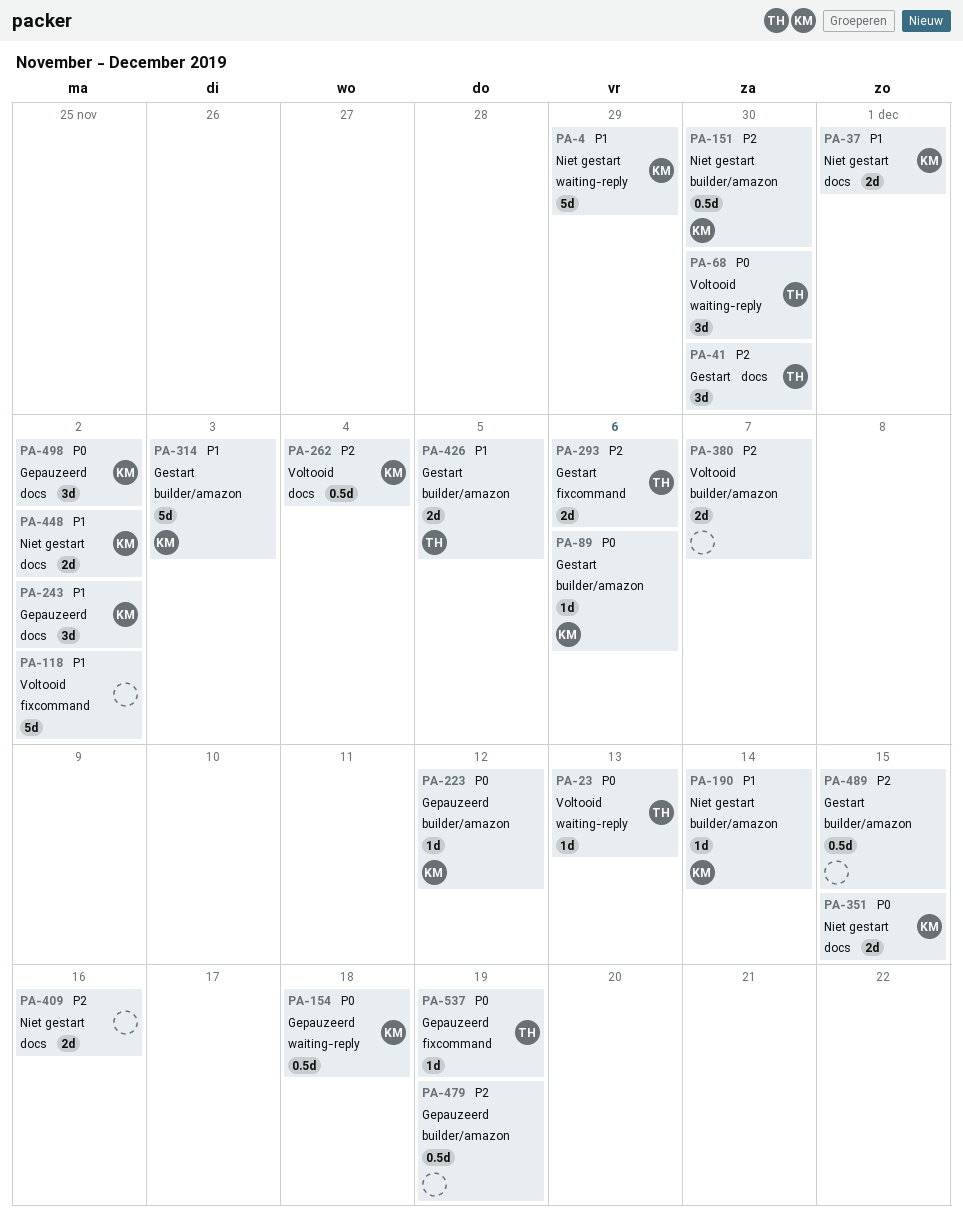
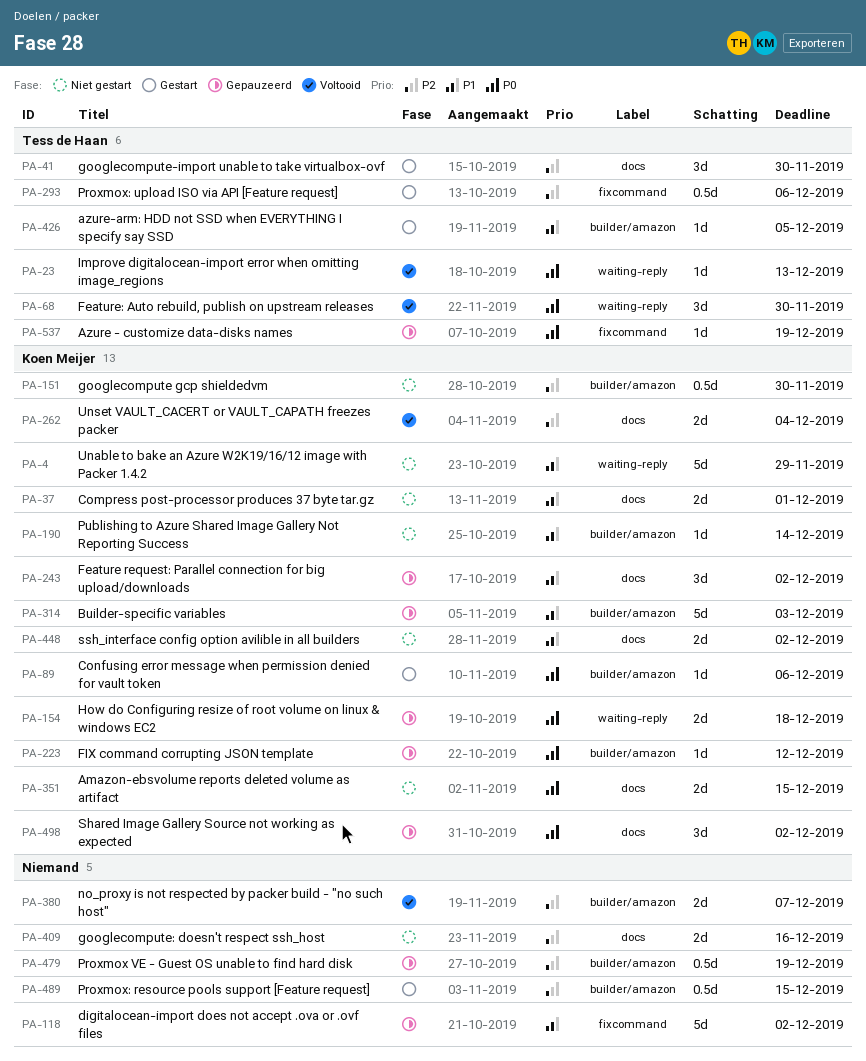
PA-118, status: Voltooid -> Gepauzeerd
PA-154, estimate: 0.5d -> 2d
PA-262, estimate: 0.5d -> 2d
PA-293, estimate: 2d -> 0.5d
PA-314, status: Gestart -> Gepauzeerd
PA-426, estimate: 2d -> 1d

